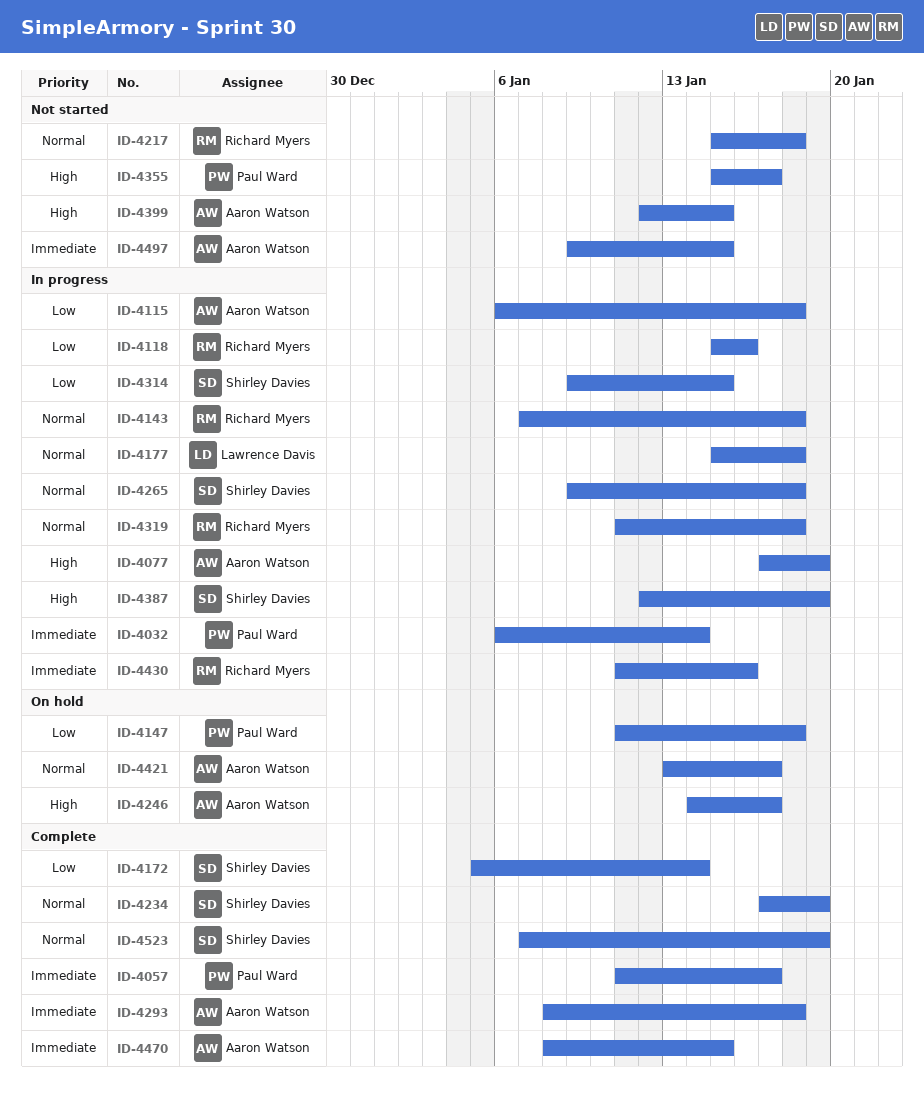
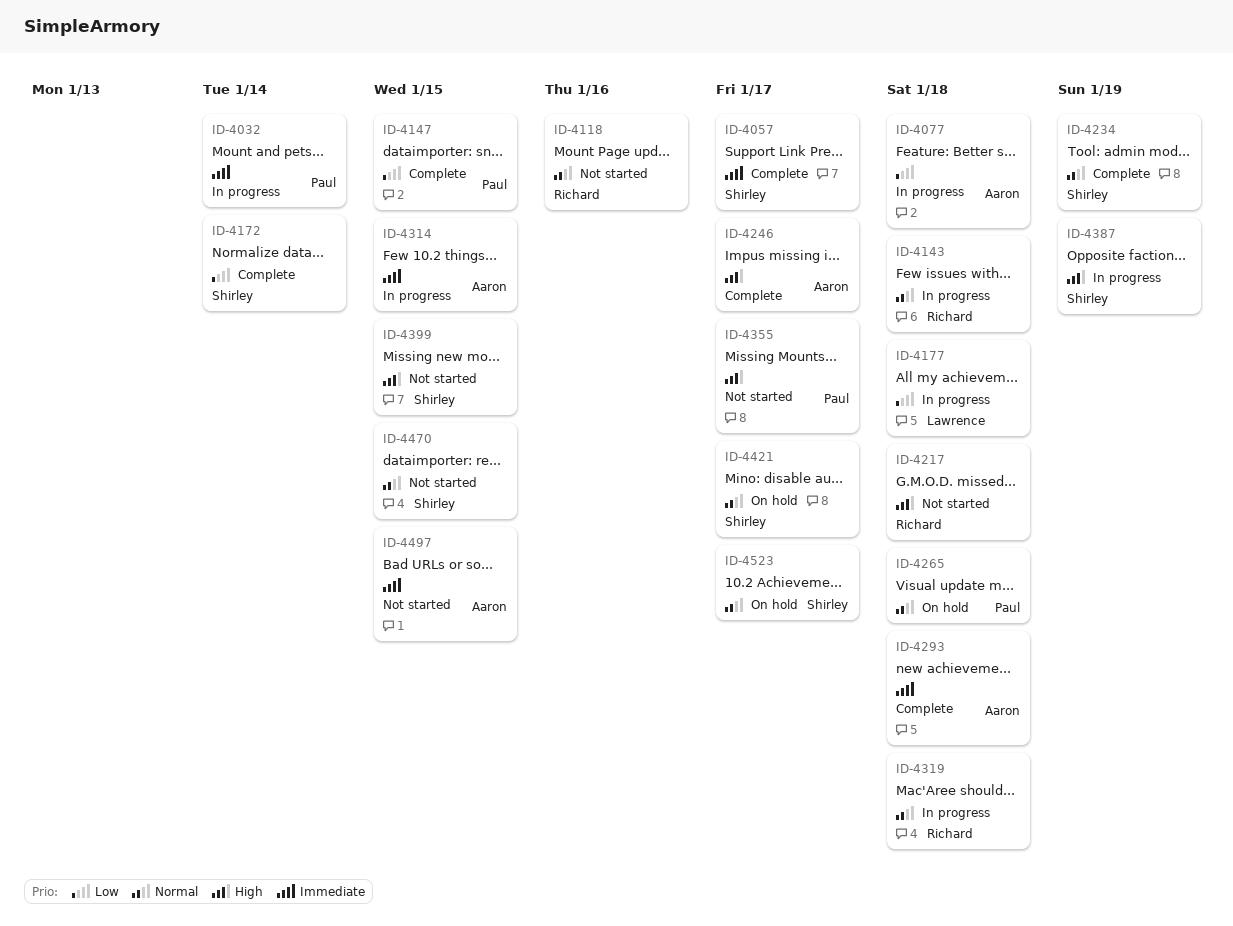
ID-4057, owner: Paul Ward -> Shirley Davies
ID-4077, priority: High -> Low
ID-4077, due: Jan 19 -> Jan 18
ID-4115: present -> none
ID-4118, status: In progress -> Not started
ID-4118, priority: Low -> Normal
ID-4147, status: On hold -> Complete
ID-4147, due: Jan 18 -> Jan 15
ID-4177, priority: Normal -> Low
ID-4217, priority: Normal -> High
ID-4246, status: On hold -> Complete
ID-4265, status: In progress -> On hold
ID-4265, owner: Shirley Davies -> Paul Ward
ID-4314, owner: Shirley Davies -> Aaron Watson
ID-4314, priority: Low -> Immediate
ID-4399, owner: Aaron Watson -> Shirley Davies
ID-4421, owner: Aaron Watson -> Shirley Davies
ID-4430: present -> none
ID-4470, status: Complete -> Not started
ID-4470, owner: Aaron Watson -> Shirley Davies
ID-4470, priority: Immediate -> Normal
ID-4523, status: Complete -> On hold
ID-4523, due: Jan 19 -> Jan 17

